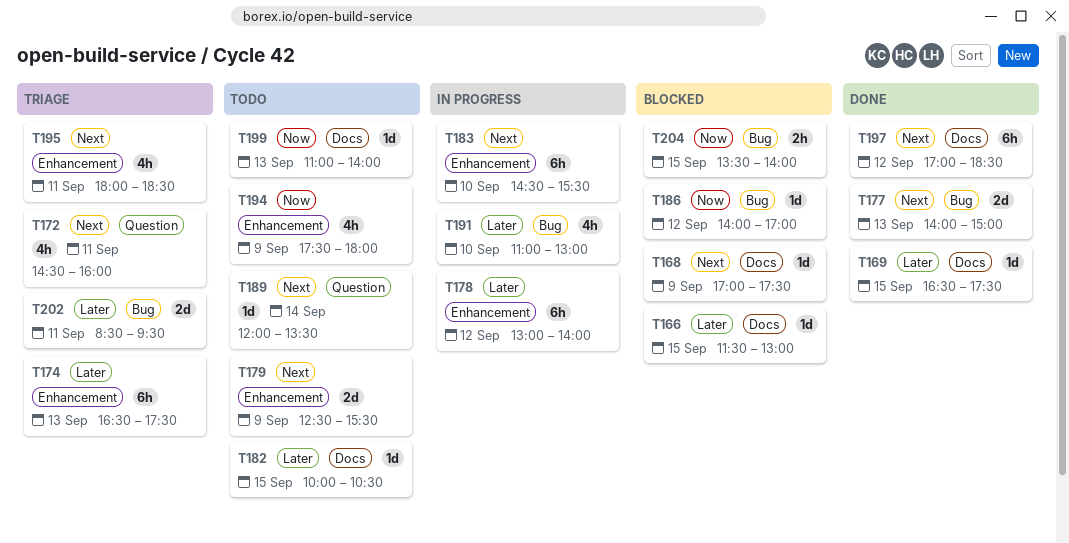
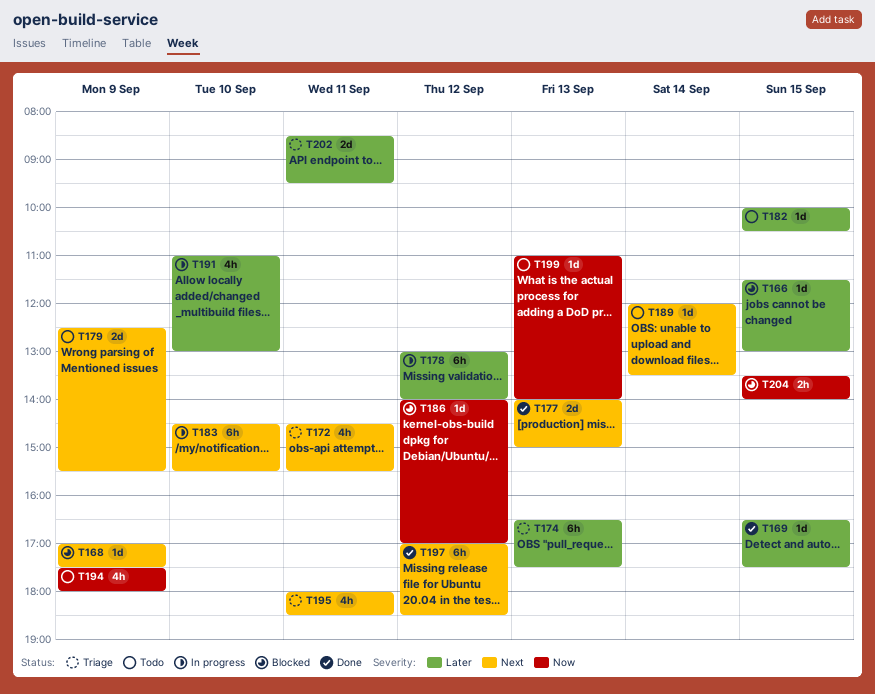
T172, ends: 16:00 -> 15:30

